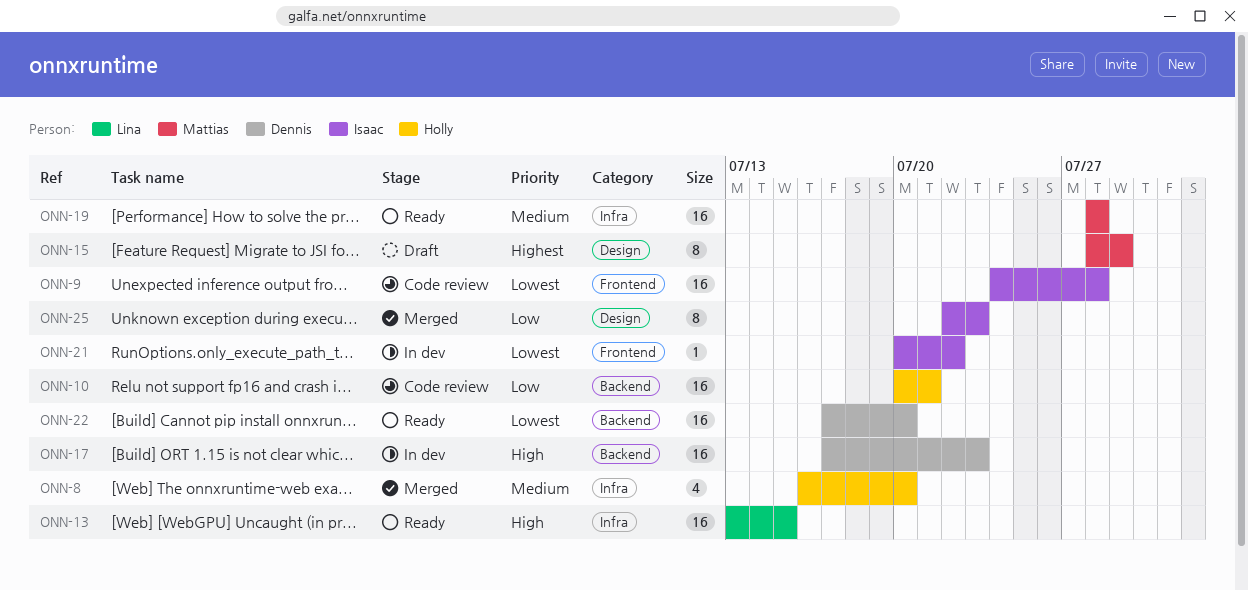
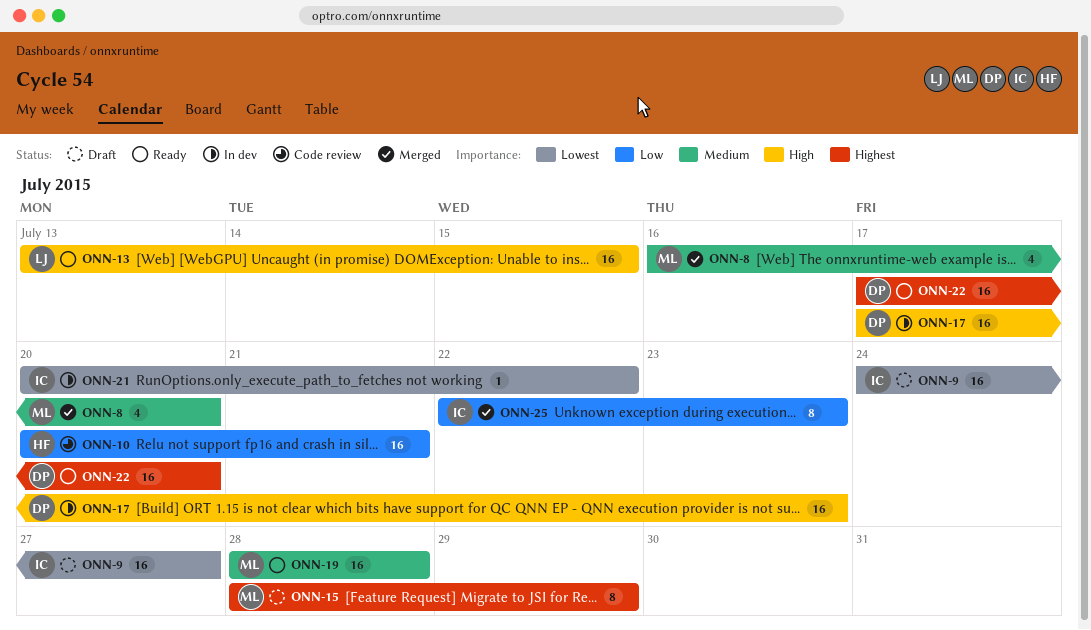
ONN-8, owner: Holly -> Mattias
ONN-9, status: Code review -> Draft
ONN-9, due: Jul 28 -> Jul 27
ONN-22, priority: Lowest -> Highest

